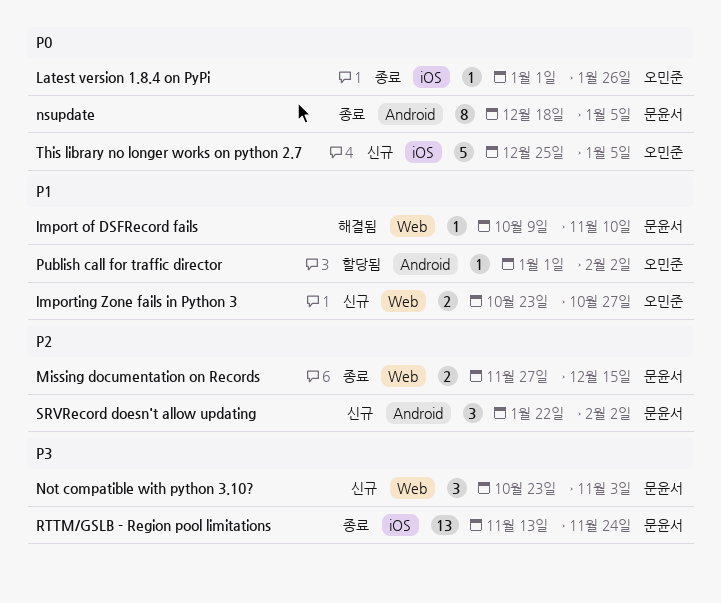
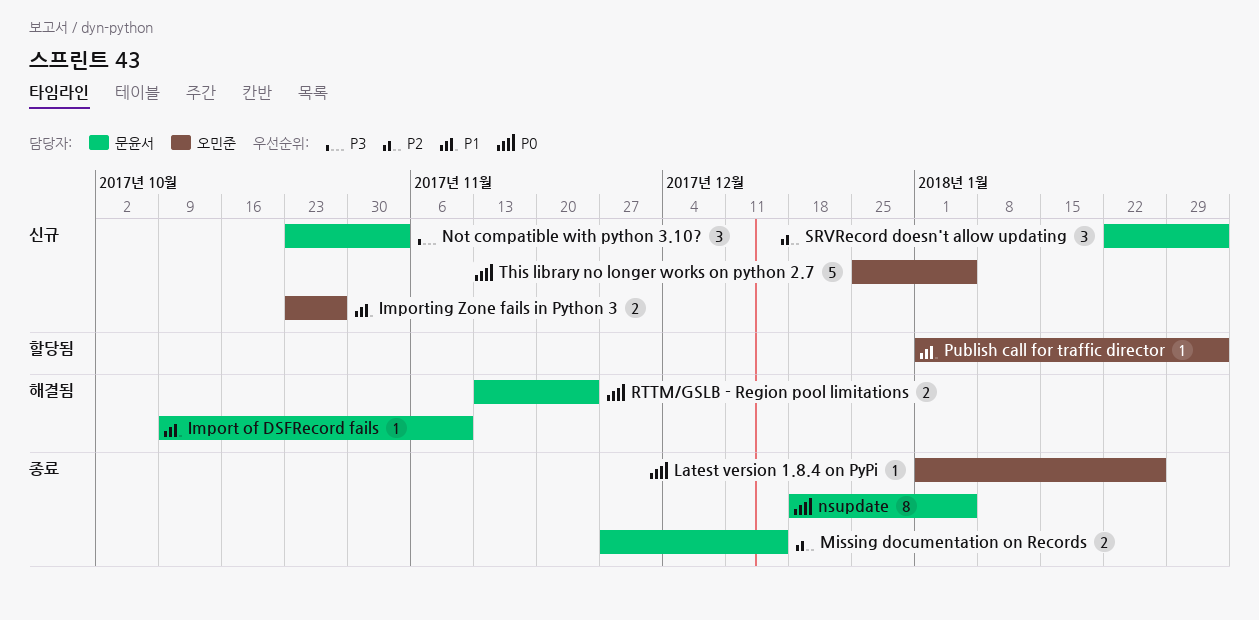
RTTM/GSLB - Region pool limitations, status: 종료 -> 해결됨
RTTM/GSLB - Region pool limitations, priority: P3 -> P0
RTTM/GSLB - Region pool limitations, estimate: 13 -> 2

